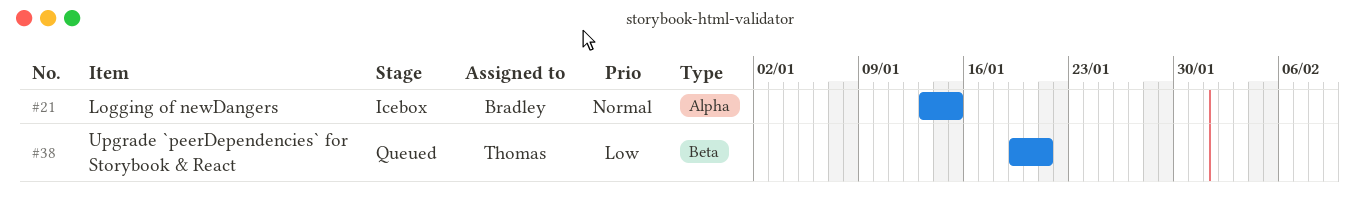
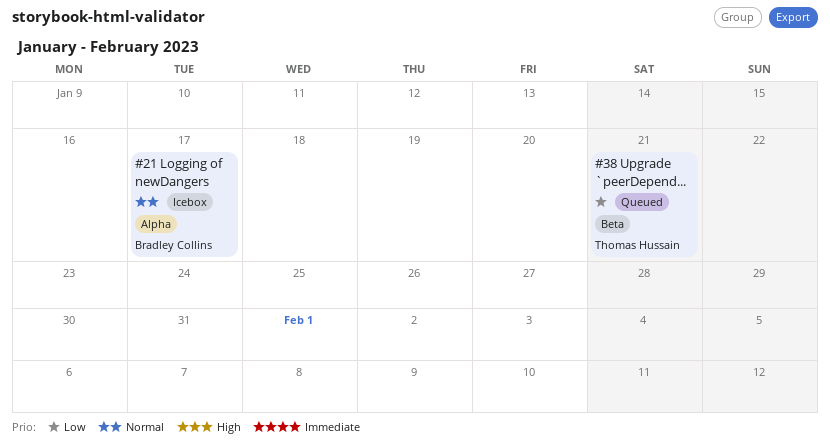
#21, due: Jan 15 -> Jan 17

